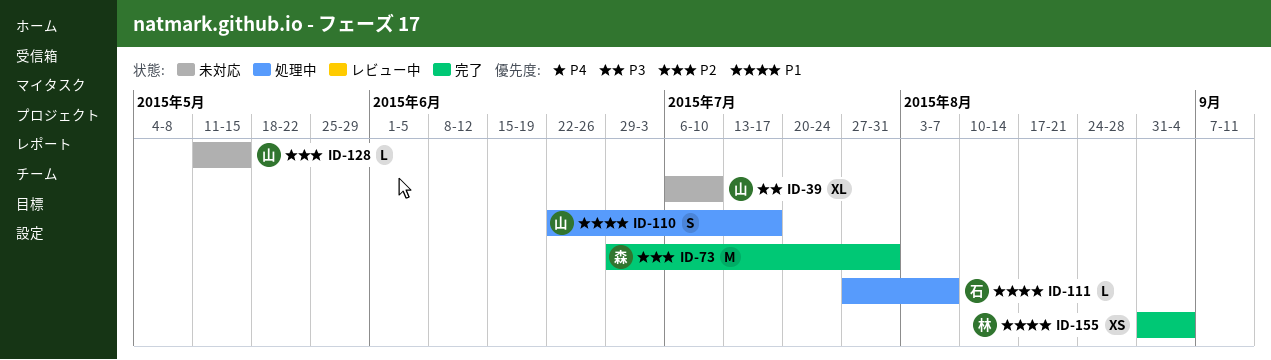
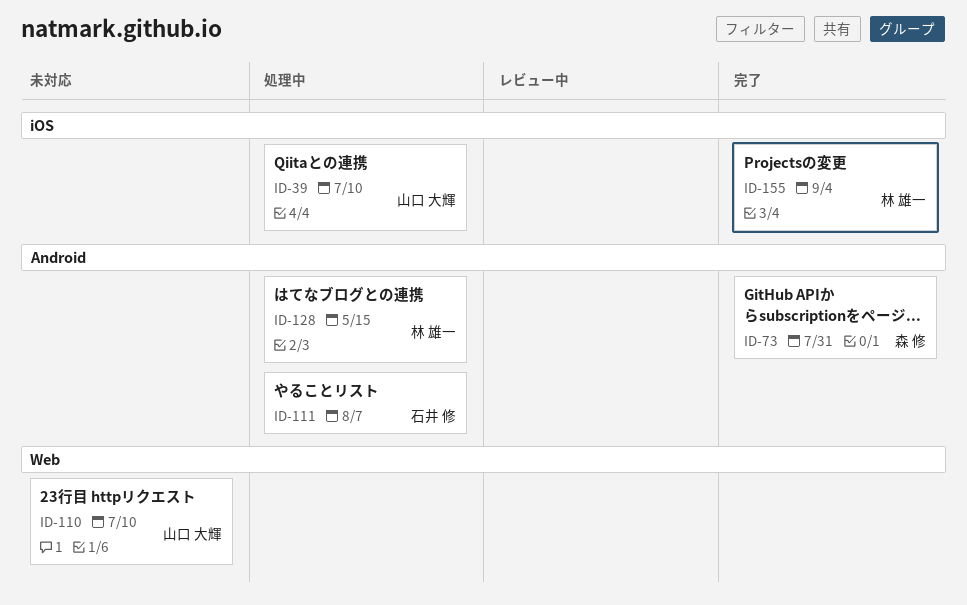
ID-39, status: 未対応 -> 処理中
ID-110, status: 処理中 -> 未対応
ID-110, due: Jul 17 -> Jul 10
ID-128, status: 未対応 -> 処理中
ID-128, owner: 山口 大輝 -> 林 雄一

